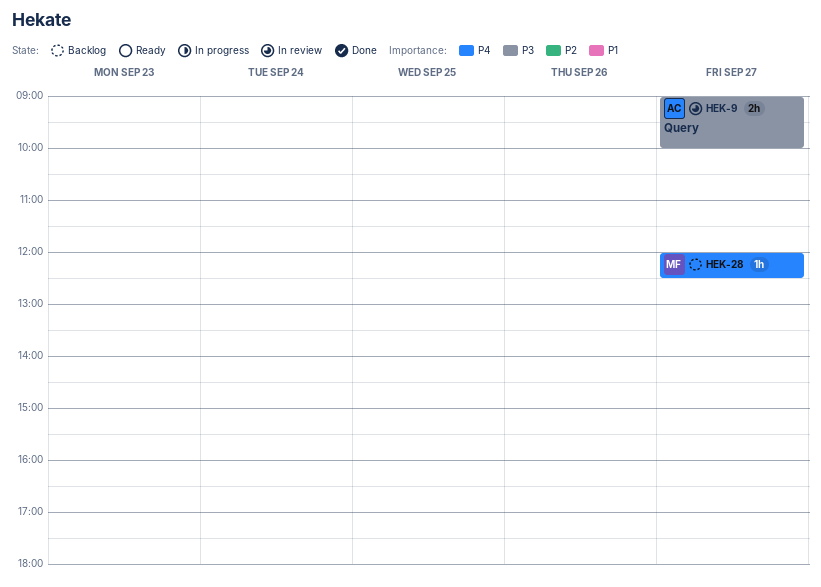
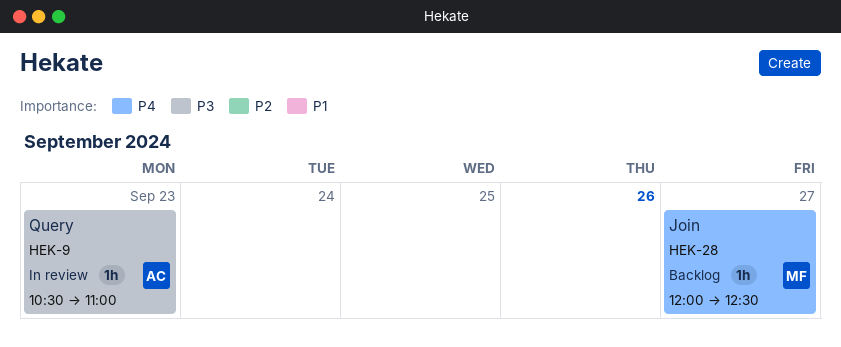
HEK-9, estimate: 2h -> 1h
HEK-9, day: Sep 27 -> Sep 23
HEK-9, begins: 09:00 -> 10:30
HEK-9, ends: 10:00 -> 11:00

